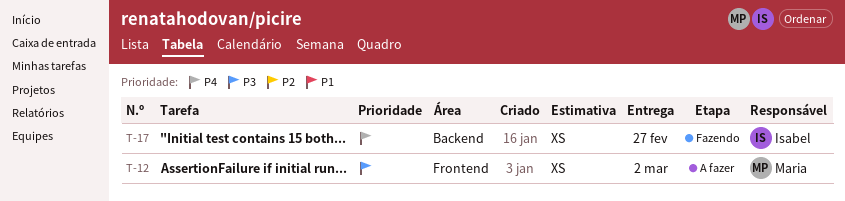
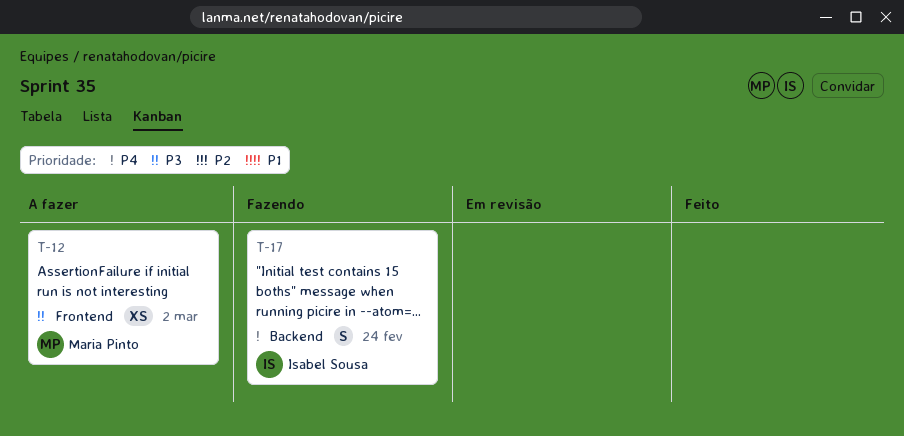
T-17, estimate: XS -> S
T-17, due: Feb 27 -> Feb 24

